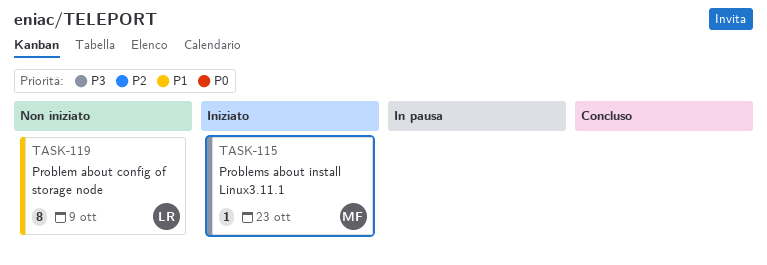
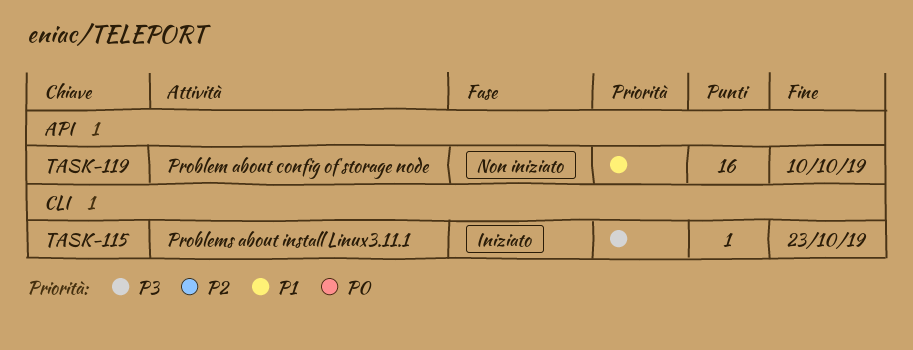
TASK-119, estimate: 8 -> 16
TASK-119, due: Oct 9 -> Oct 10

